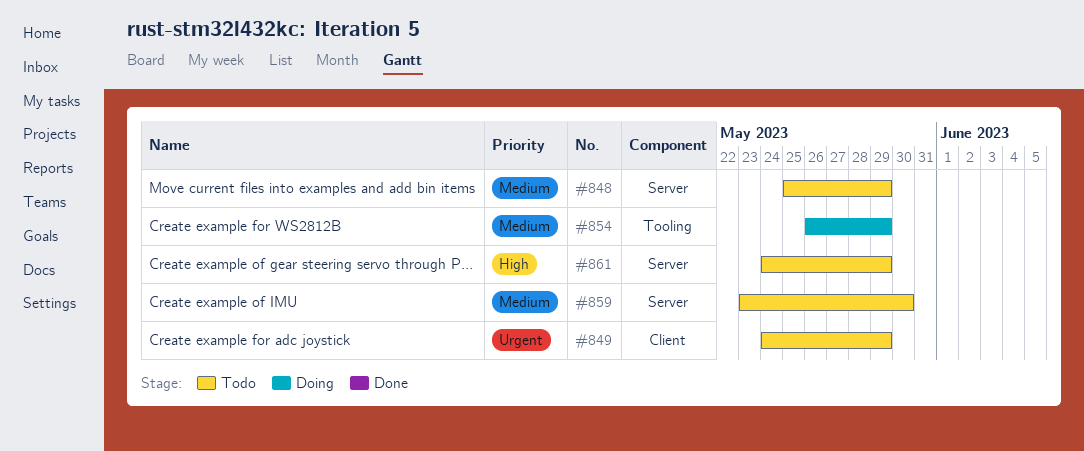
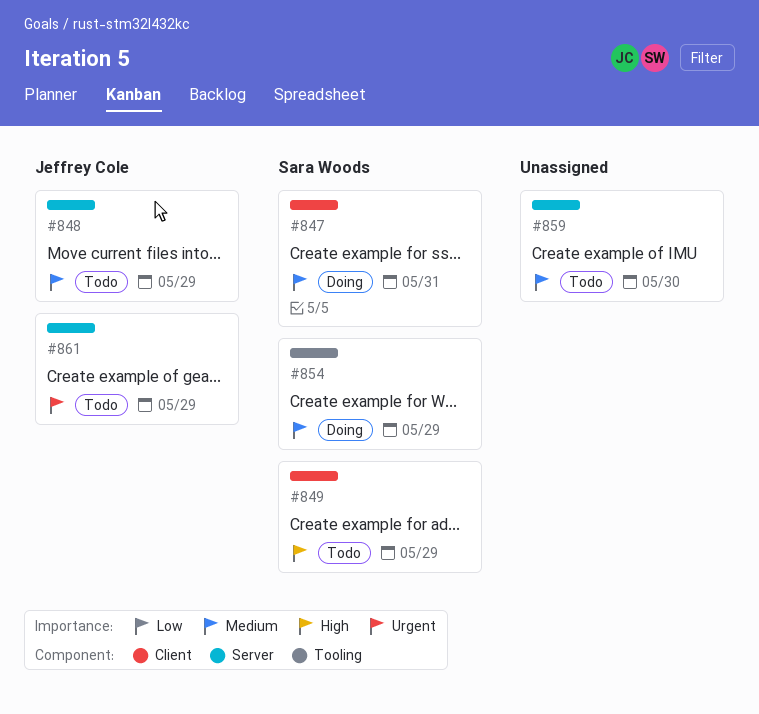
#847: none -> present
#849, priority: Urgent -> High
#861, priority: High -> Urgent

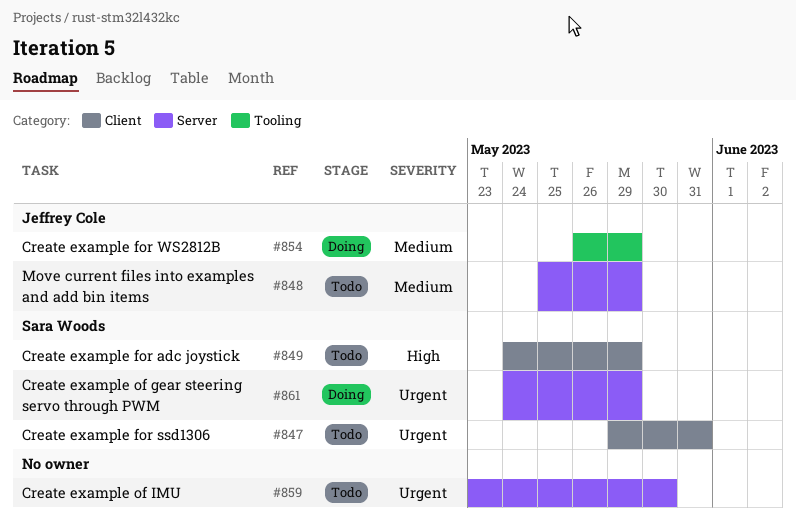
#847, status: Doing -> Todo
#847, priority: Medium -> Urgent
#854, owner: Sara Woods -> Jeffrey Cole
#859, priority: Medium -> Urgent
#861, status: Todo -> Doing
#861, owner: Jeffrey Cole -> Sara Woods

